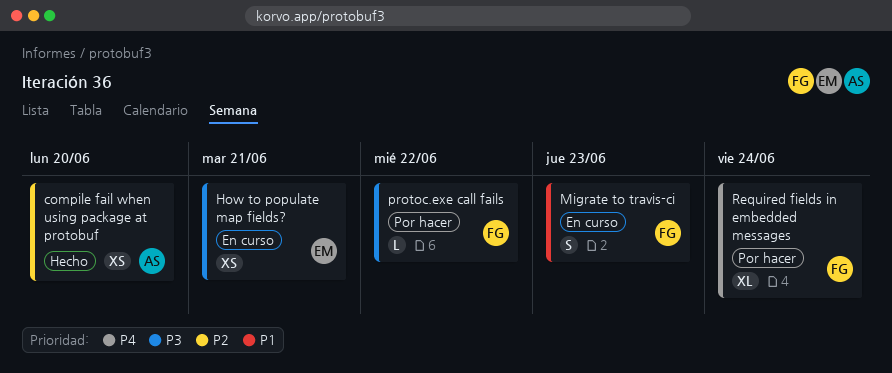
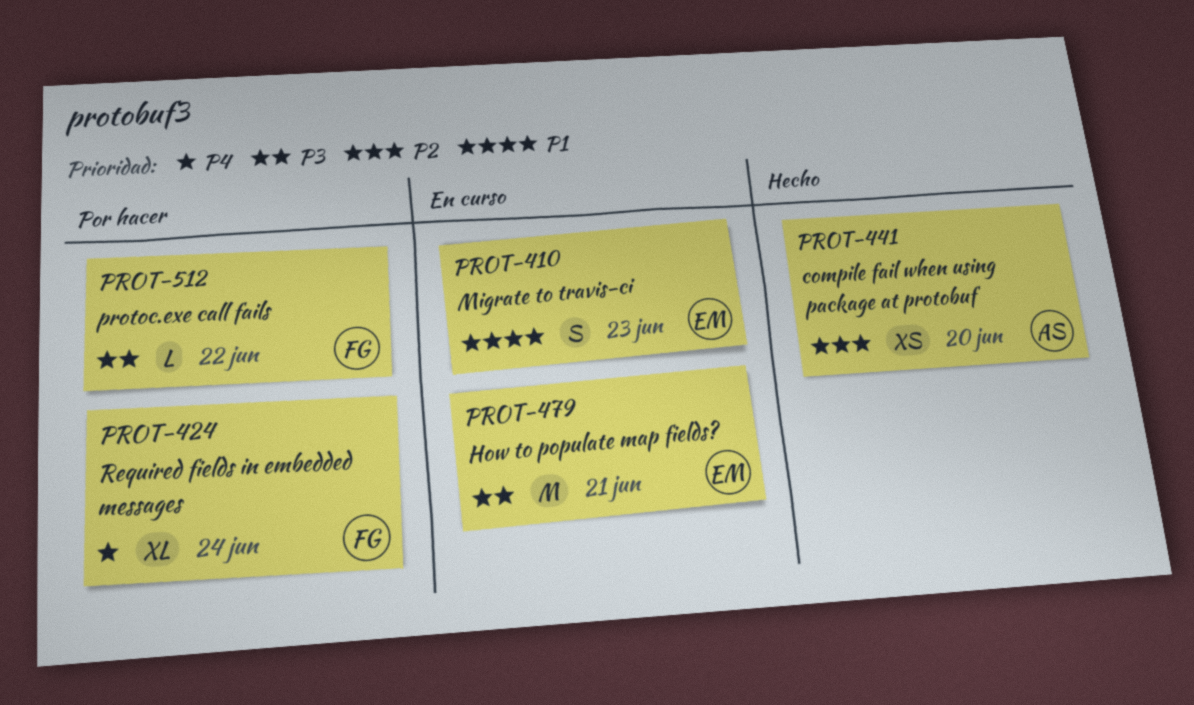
How to populate map fields?, estimate: XS -> M
Migrate to travis-ci, owner: FG -> EM

